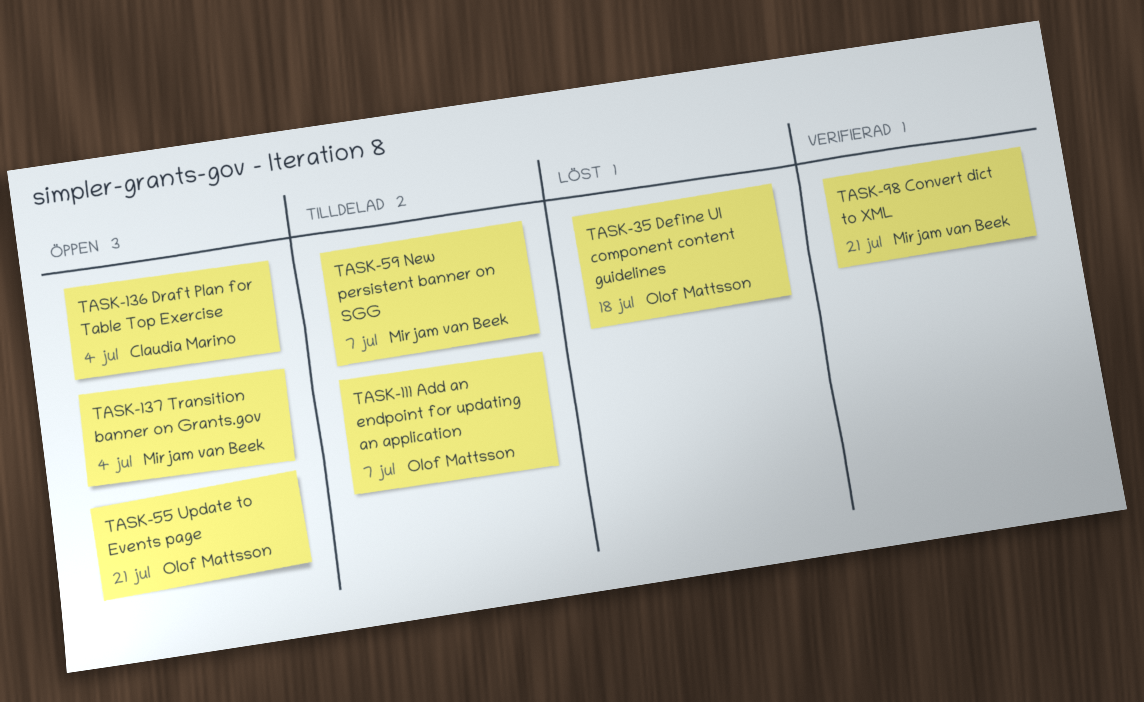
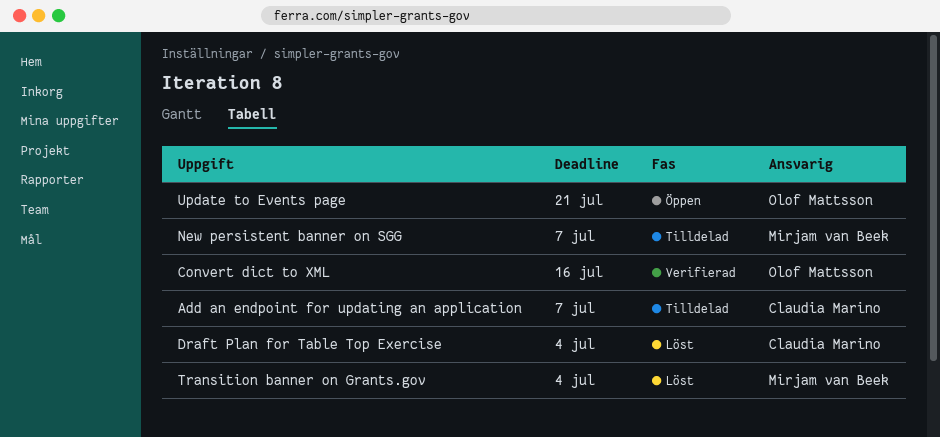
Add an endpoint for updating an application, owner: Olof Mattsson -> Claudia Marino
Convert dict to XML, owner: Mirjam van Beek -> Olof Mattsson
Convert dict to XML, due: Jul 21 -> Jul 16
Define UI component content guidelines: present -> none
Draft Plan for Table Top Exercise, status: Öppen -> Löst
Transition banner on Grants.gov, status: Öppen -> Löst

